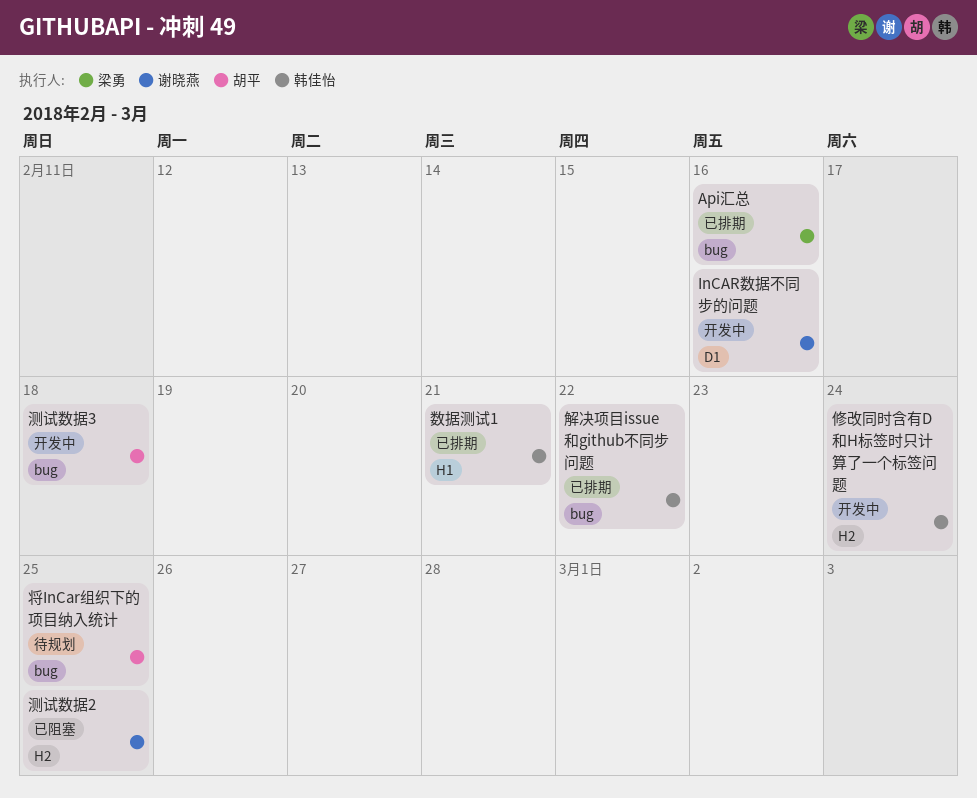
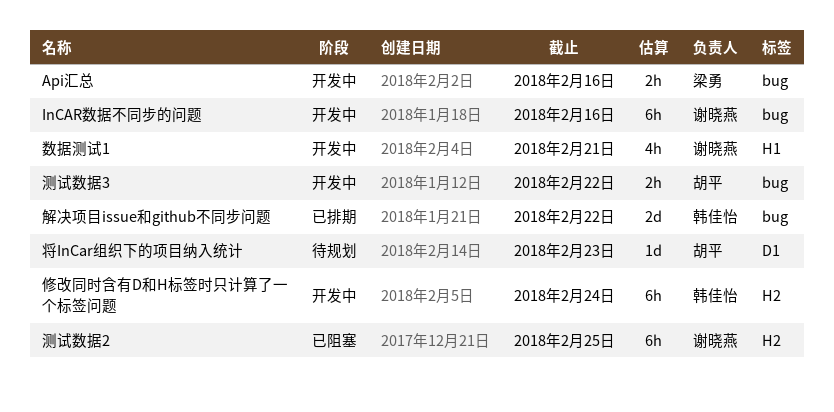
Api汇总, status: 已排期 -> 开发中
InCAR数据不同步的问题, label: D1 -> bug
将InCar组织下的项目纳入统计, label: bug -> D1
将InCar组织下的项目纳入统计, due: Feb 25 -> Feb 23
数据测试1, status: 已排期 -> 开发中
数据测试1, owner: 韩佳怡 -> 谢晓燕
测试数据3, due: Feb 18 -> Feb 22

